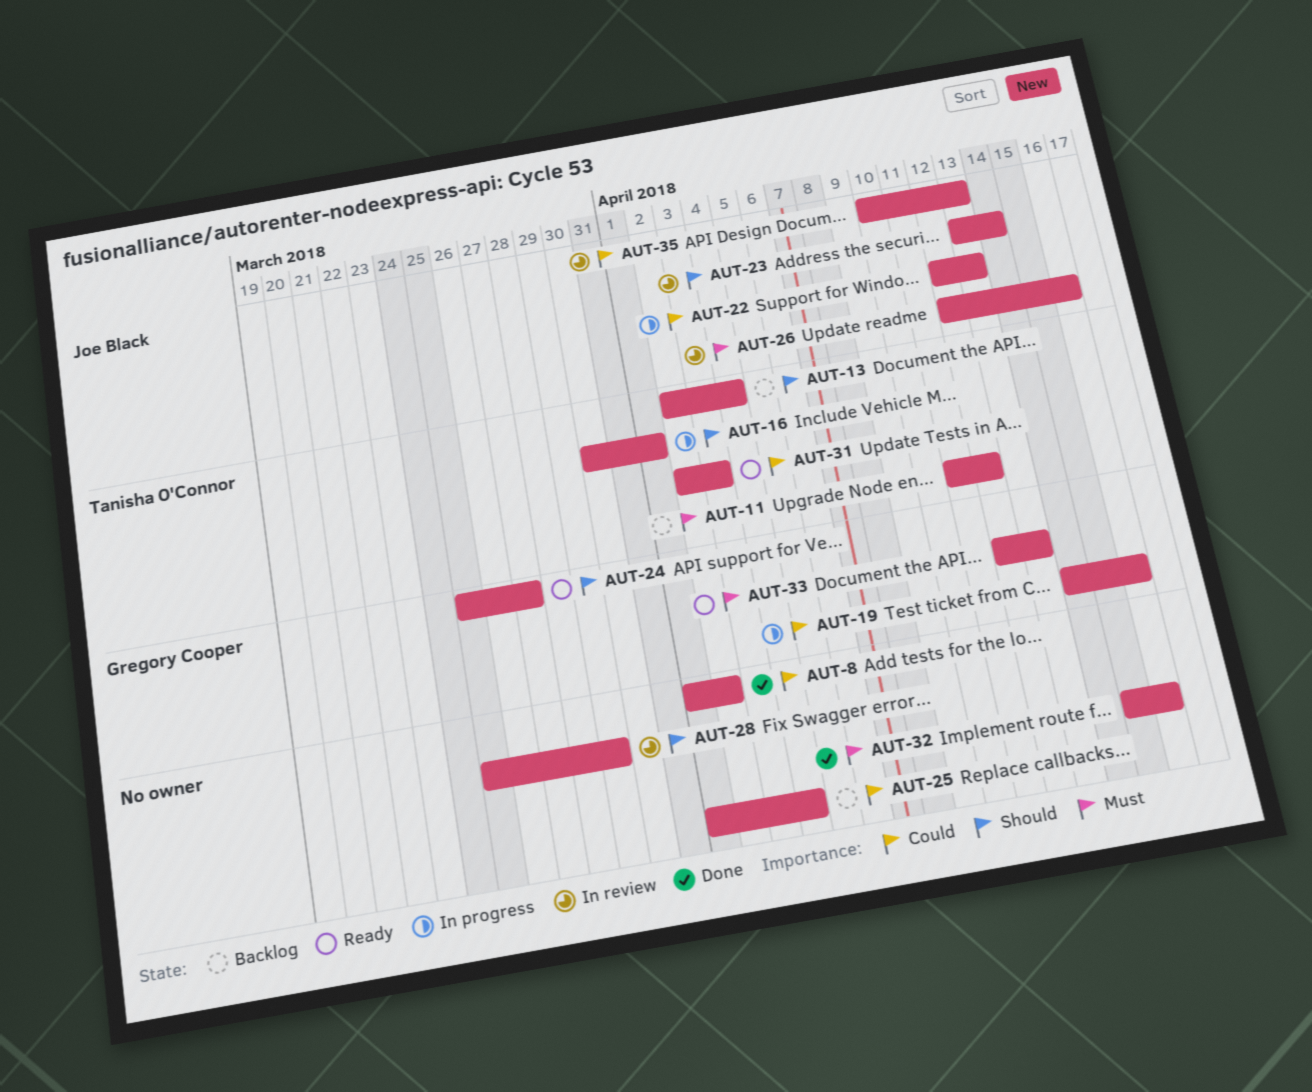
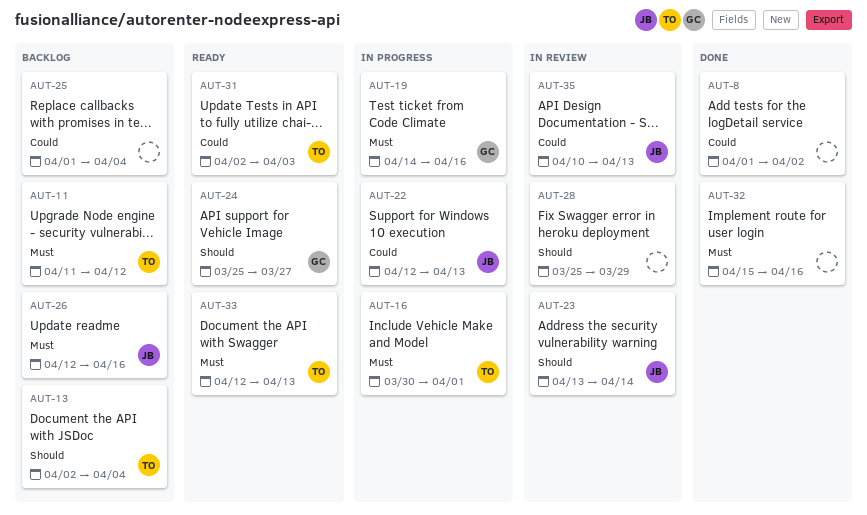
AUT-16, priority: Should -> Must
AUT-19, priority: Could -> Must
AUT-26, status: In review -> Backlog
AUT-33, owner: Gregory Cooper -> Tanisha O'Connor

